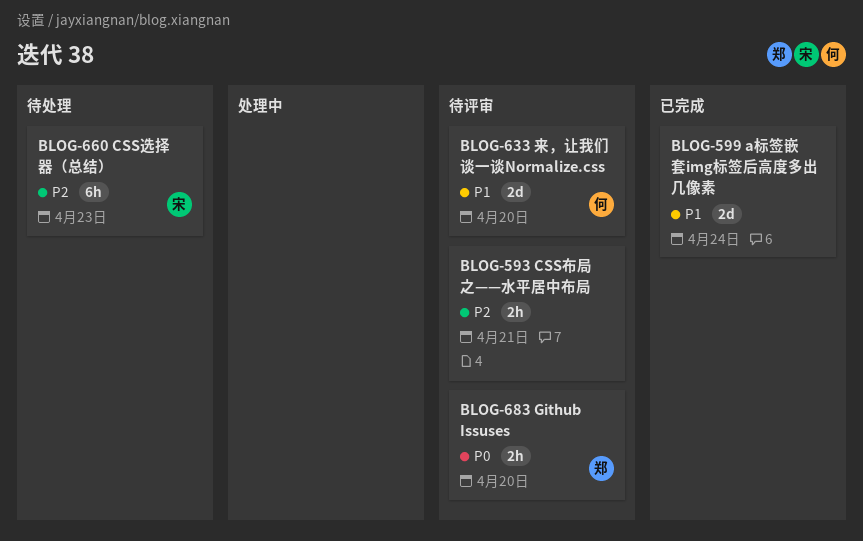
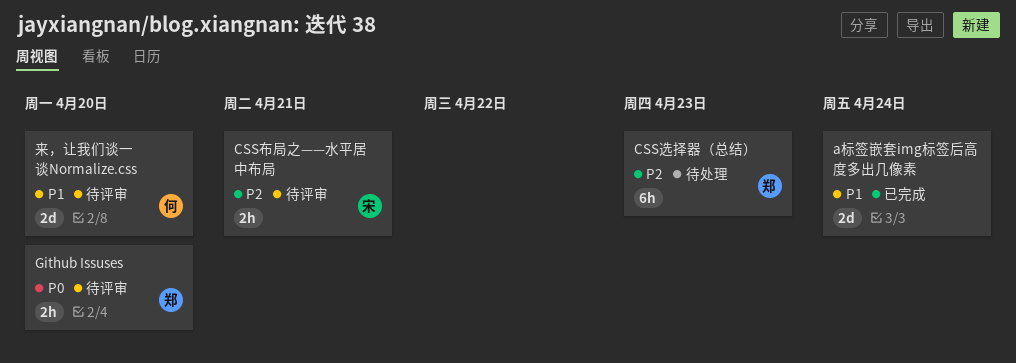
CSS布局之——水平居中布局, owner: none -> 宋
CSS选择器（总结）, owner: 宋 -> 郑

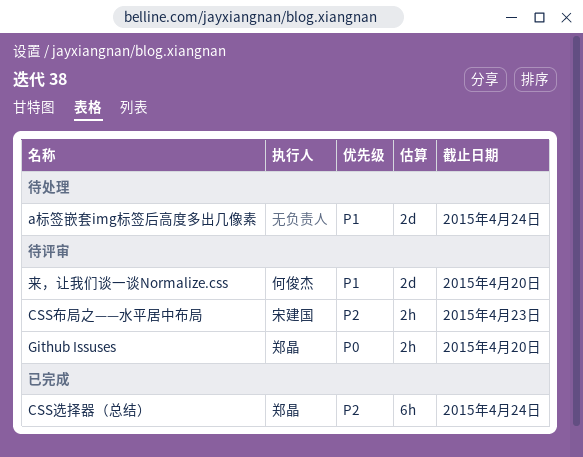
a标签嵌套img标签后高度多出几像素, status: 已完成 -> 待处理
CSS布局之——水平居中布局, due: Apr 21 -> Apr 23
CSS选择器（总结）, status: 待处理 -> 已完成
CSS选择器（总结）, due: Apr 23 -> Apr 24

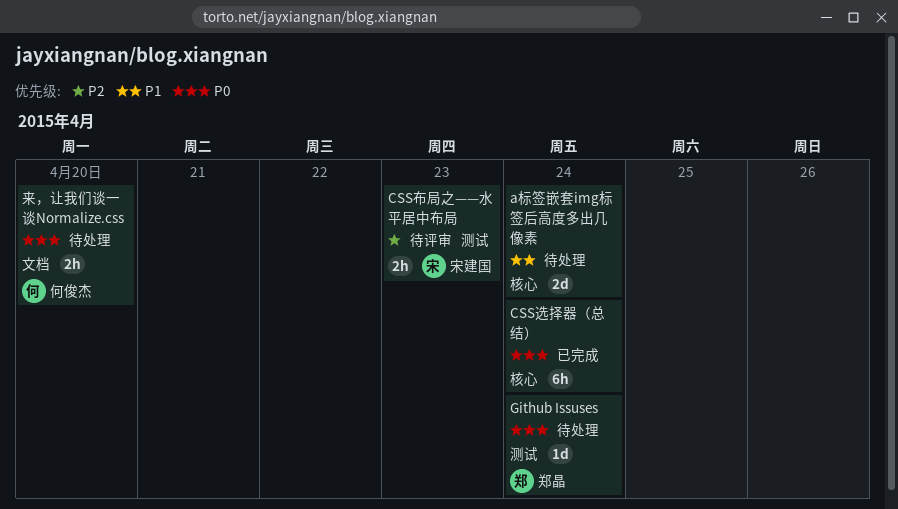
CSS选择器（总结）, owner: 郑晶 -> none
CSS选择器（总结）, priority: P2 -> P0
Github Issuses, status: 待评审 -> 待处理
Github Issuses, estimate: 2h -> 1d
Github Issuses, due: Apr 20 -> Apr 24
来，让我们谈一谈Normalize.css, status: 待评审 -> 待处理
来，让我们谈一谈Normalize.css, priority: P1 -> P0
来，让我们谈一谈Normalize.css, estimate: 2d -> 2h

